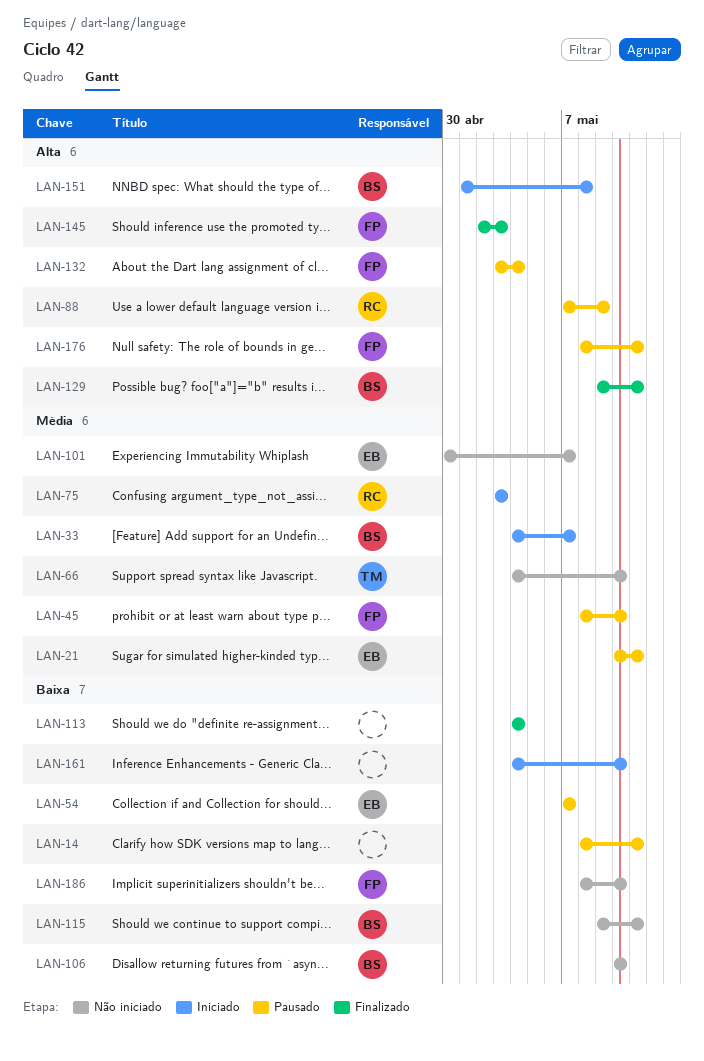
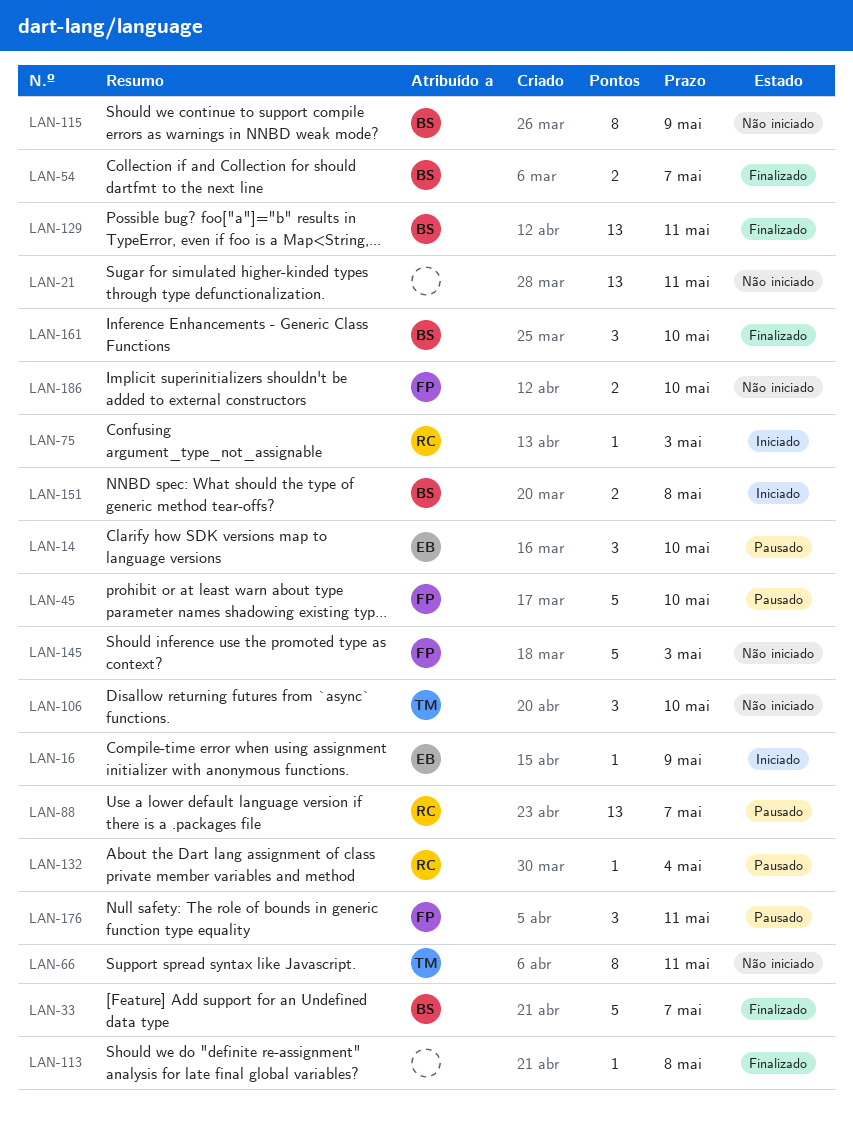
LAN-14, owner: none -> EB
LAN-14, due: May 11 -> May 10
LAN-16: none -> present
LAN-21, status: Pausado -> Não iniciado
LAN-21, owner: EB -> none
LAN-33, status: Iniciado -> Finalizado
LAN-54, status: Pausado -> Finalizado
LAN-54, owner: EB -> BS
LAN-66, due: May 10 -> May 11
LAN-88, due: May 9 -> May 7
LAN-101: present -> none
LAN-106, owner: BS -> TM
LAN-113, due: May 4 -> May 8
LAN-115, due: May 11 -> May 9
LAN-132, owner: FP -> RC
LAN-145, status: Finalizado -> Não iniciado
LAN-161, status: Iniciado -> Finalizado
LAN-161, owner: none -> BS

